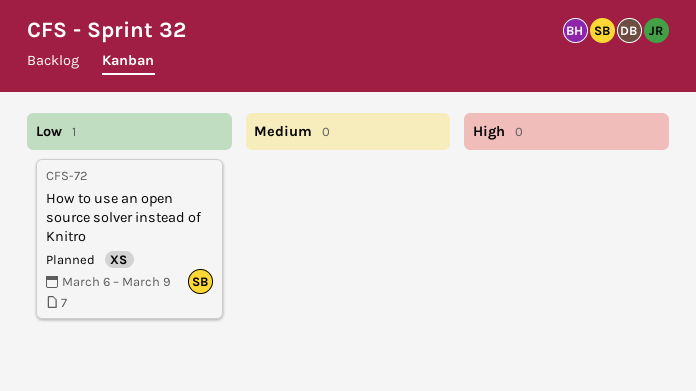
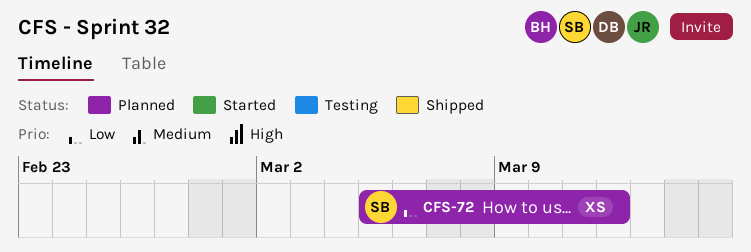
CFS-72, start: Mar 6 -> Mar 5
CFS-72, due: Mar 9 -> Mar 12

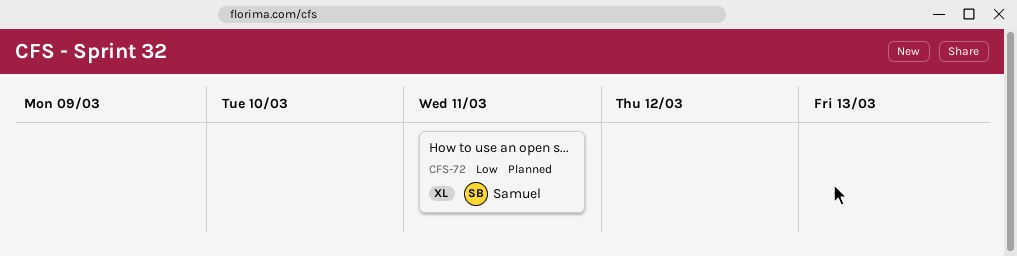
CFS-72, estimate: XS -> XL
CFS-72, due: Mar 12 -> Mar 11

